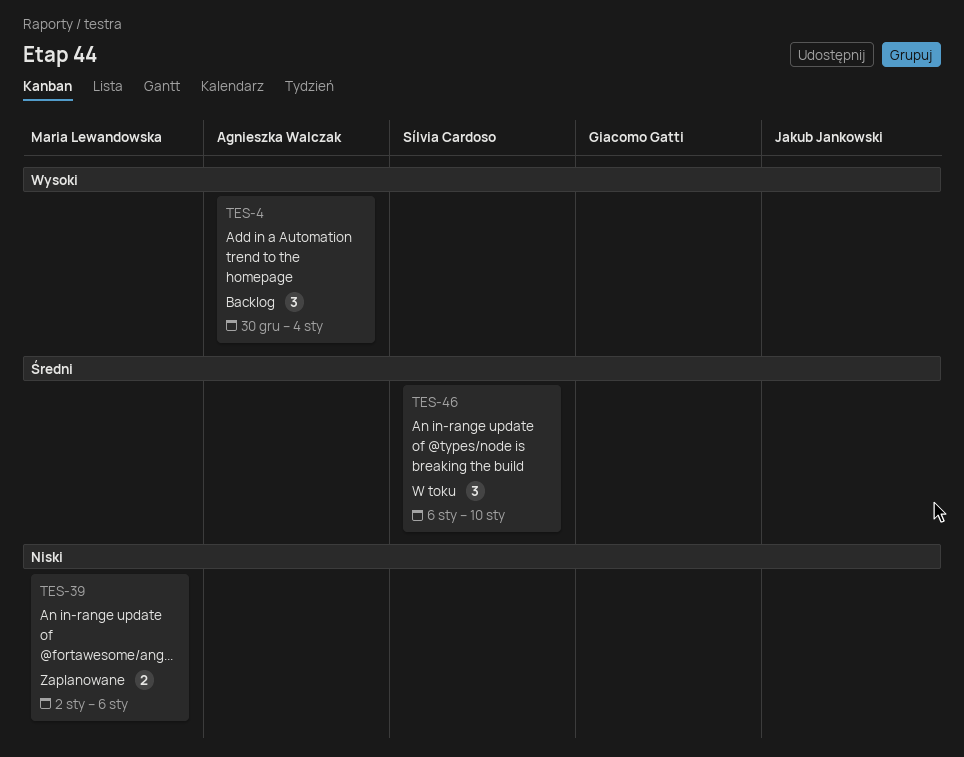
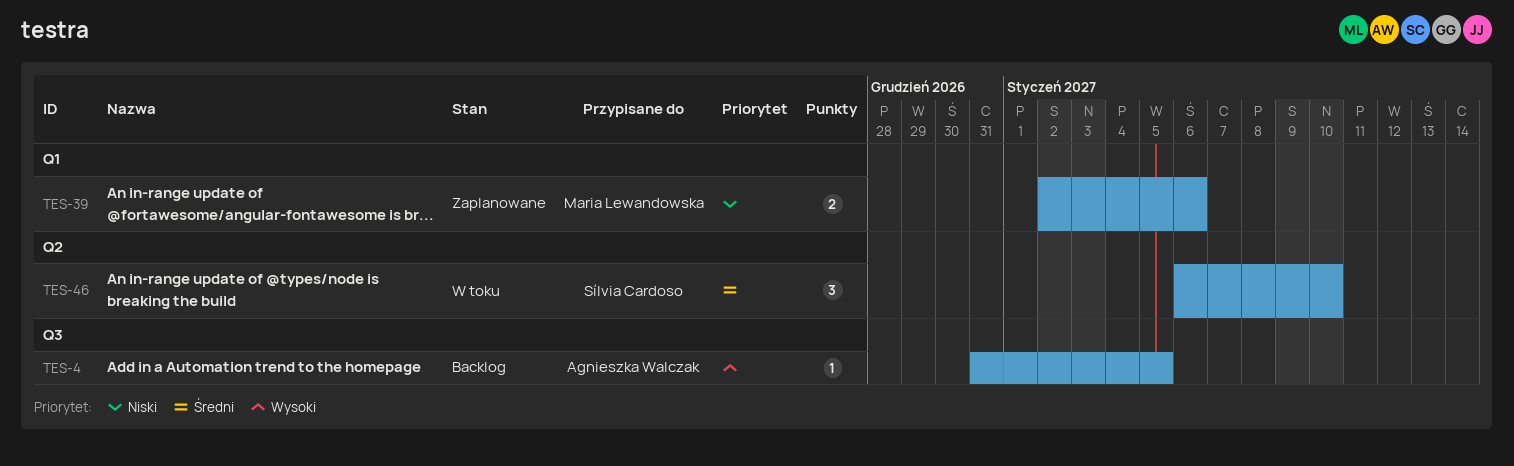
TES-4, estimate: 3 -> 1
TES-4, start: Dec 30 -> Dec 31
TES-4, due: Jan 4 -> Jan 5

